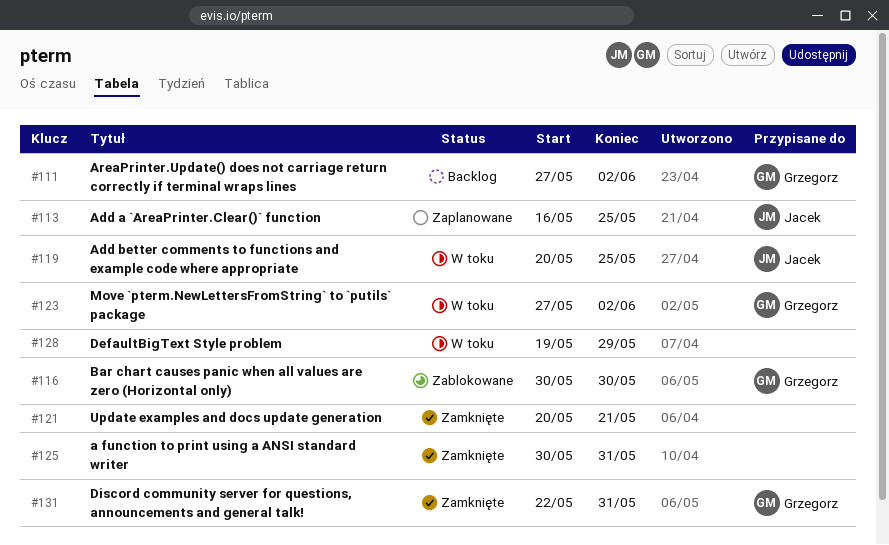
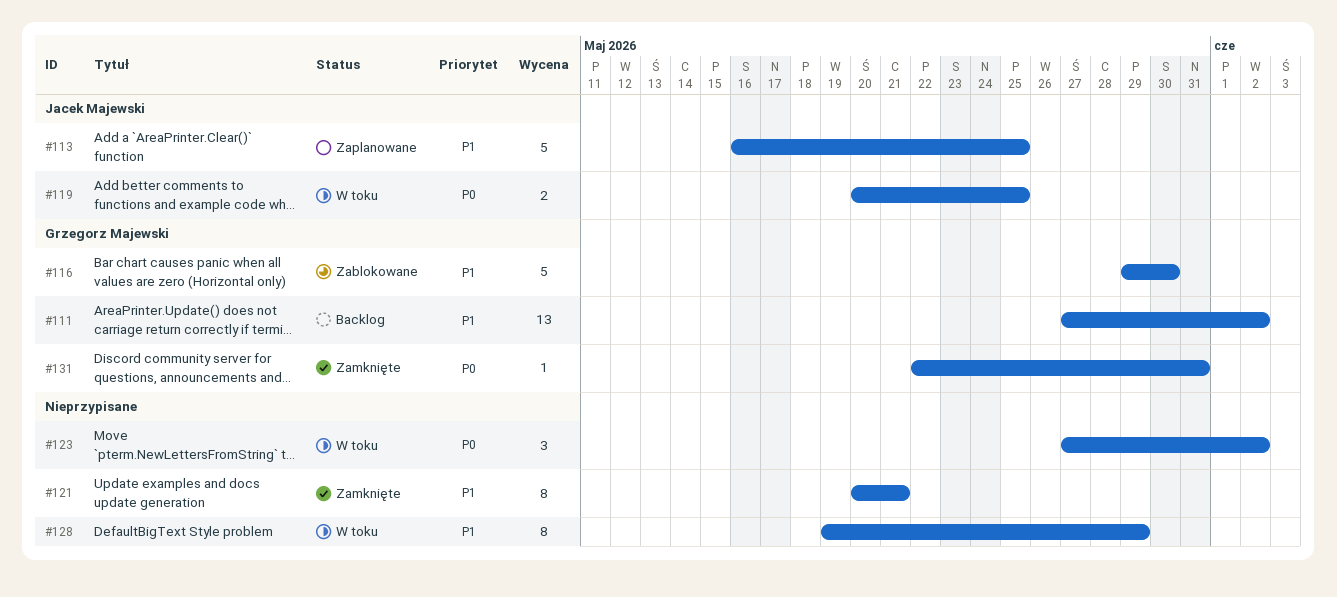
#116, start: May 30 -> May 29
#123, owner: Grzegorz Majewski -> none
#125: present -> none

